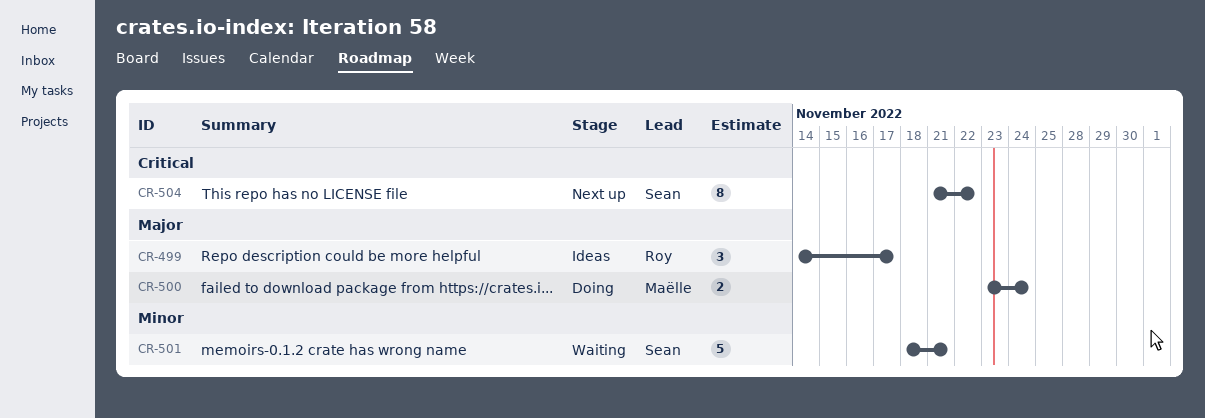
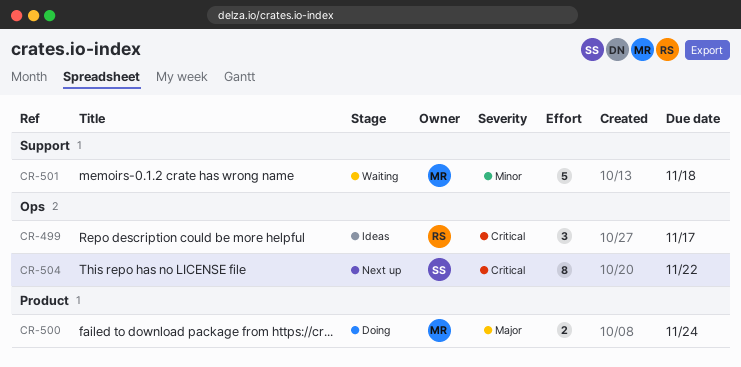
CR-499, priority: Major -> Critical
CR-501, owner: Sean -> Maëlle
CR-501, due: Nov 21 -> Nov 18

